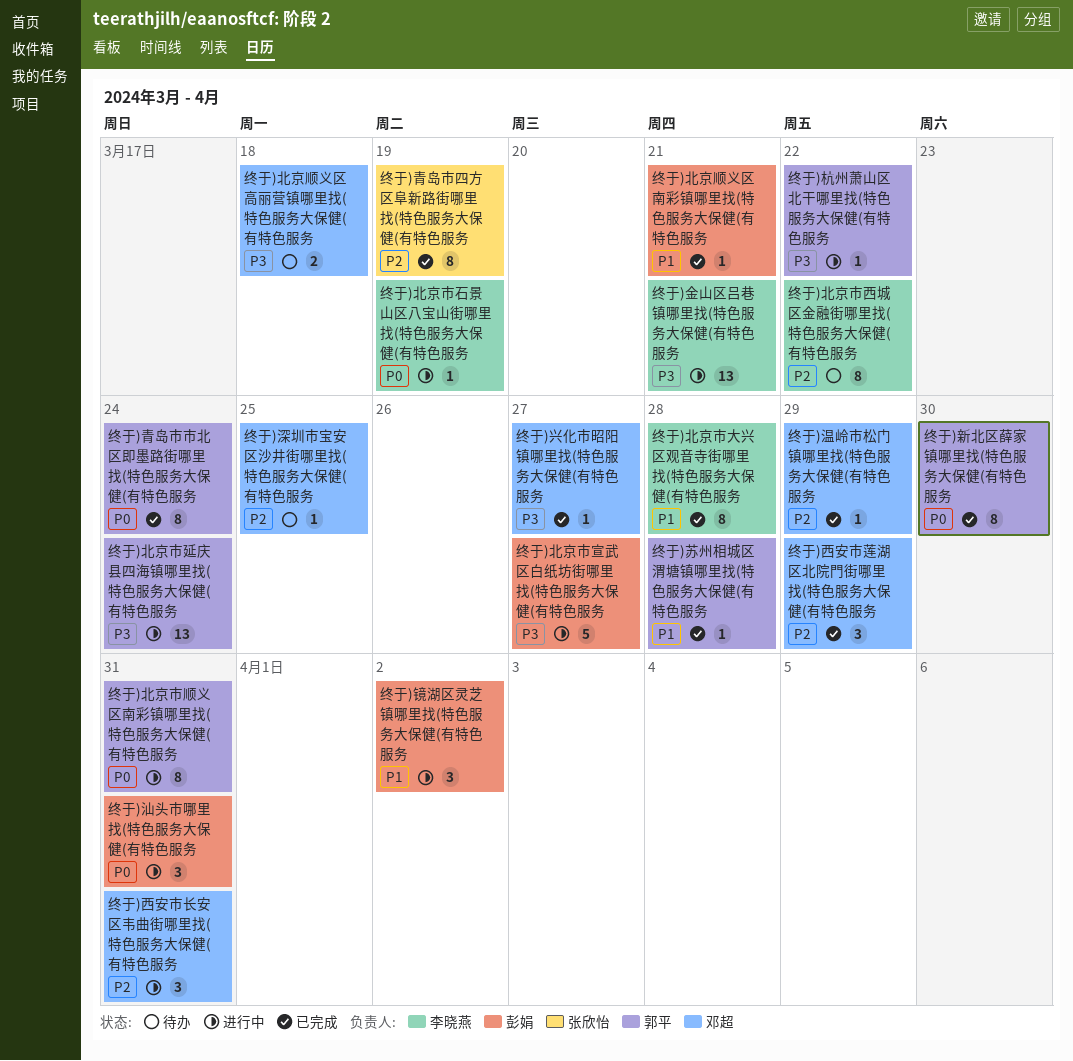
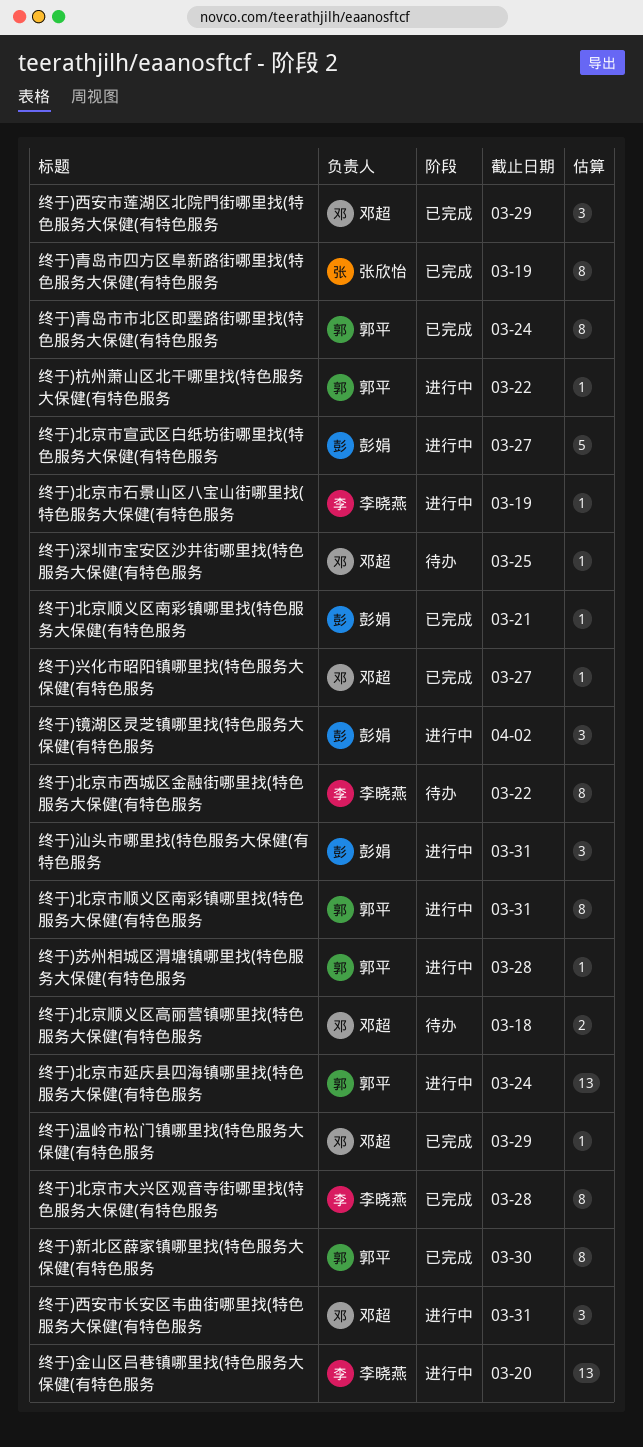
终于)苏州相城区渭塘镇哪里找(特色服务大保健(有特色服务, status: 已完成 -> 进行中
终于)金山区吕巷镇哪里找(特色服务大保健(有特色服务, due: Mar 21 -> Mar 20

